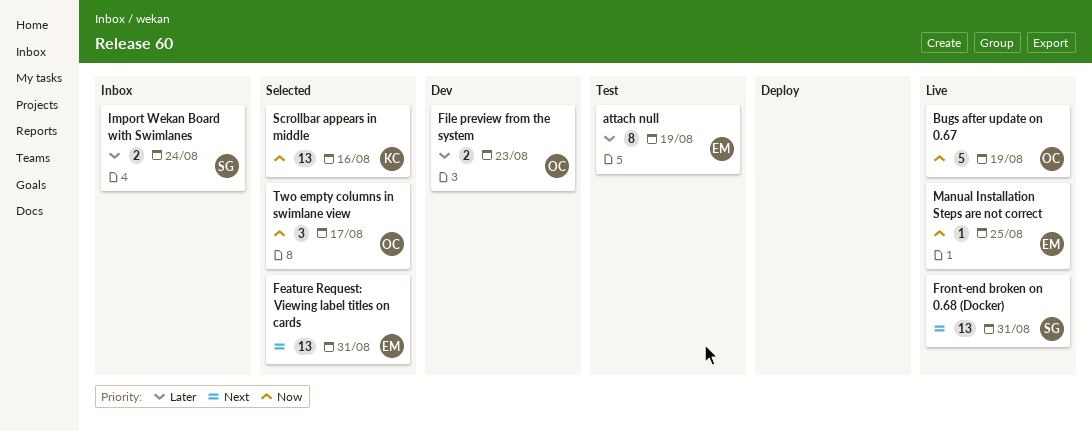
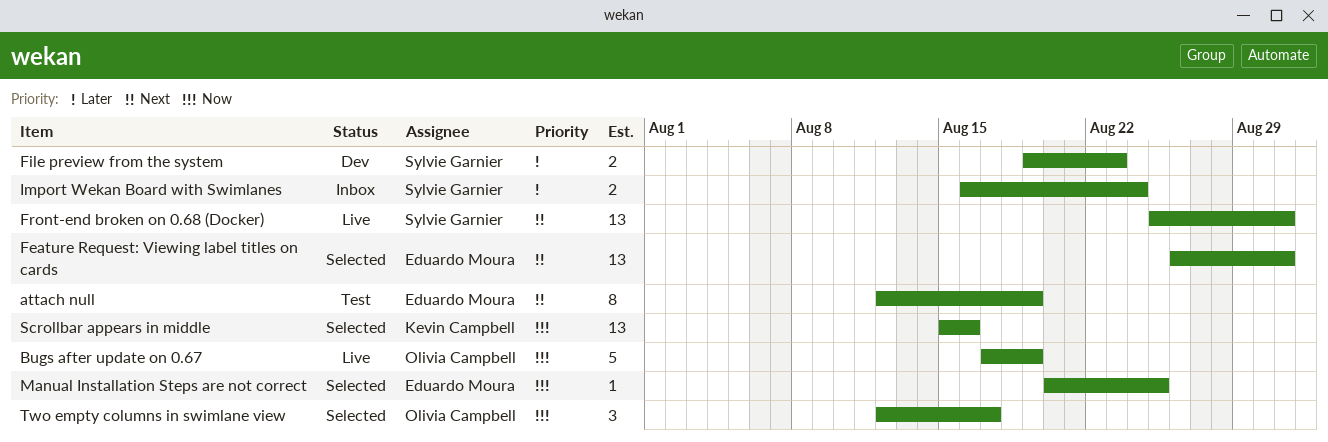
attach null, priority: Later -> Next
File preview from the system, owner: Olivia Campbell -> Sylvie Garnier
Manual Installation Steps are not correct, status: Live -> Selected

